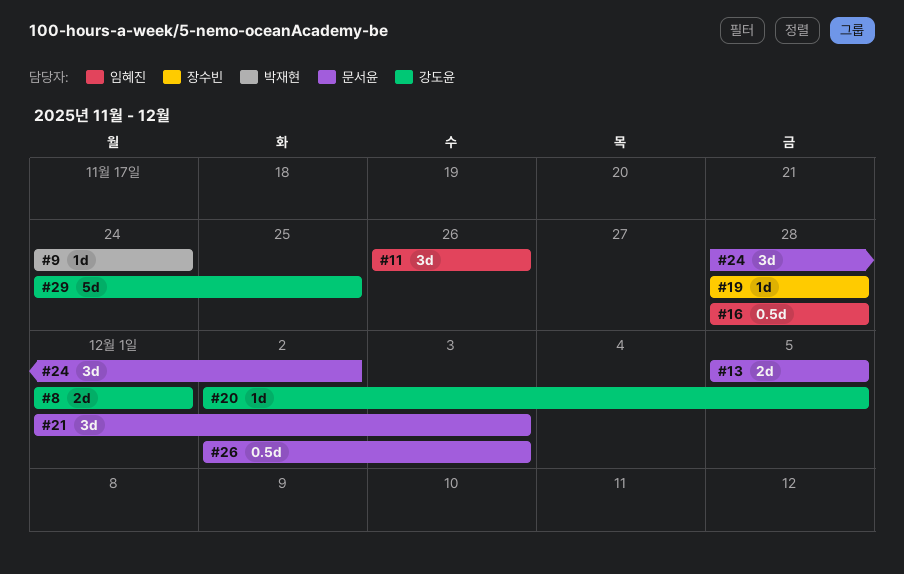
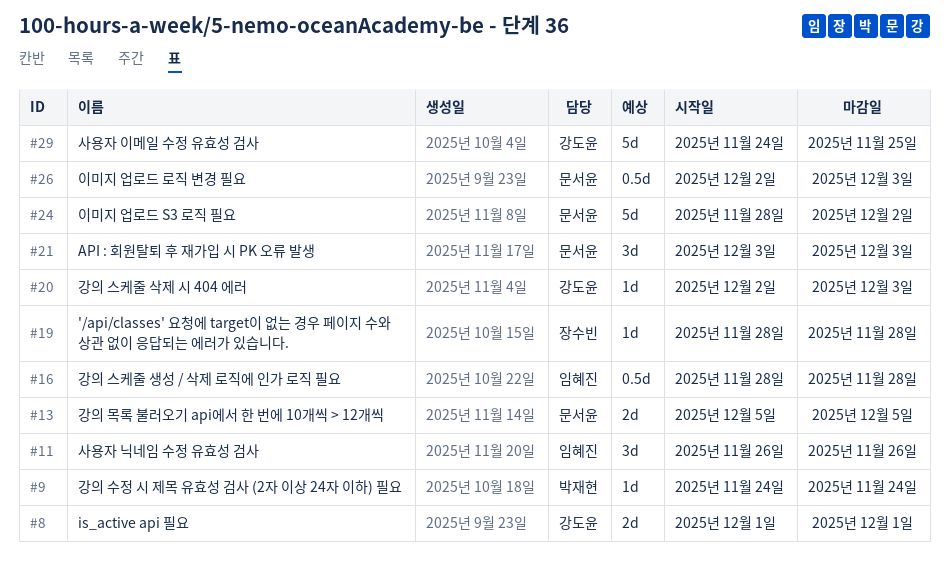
#20, due: Dec 5 -> Dec 3
#21, start: Dec 1 -> Dec 3
#24, estimate: 3d -> 5d

